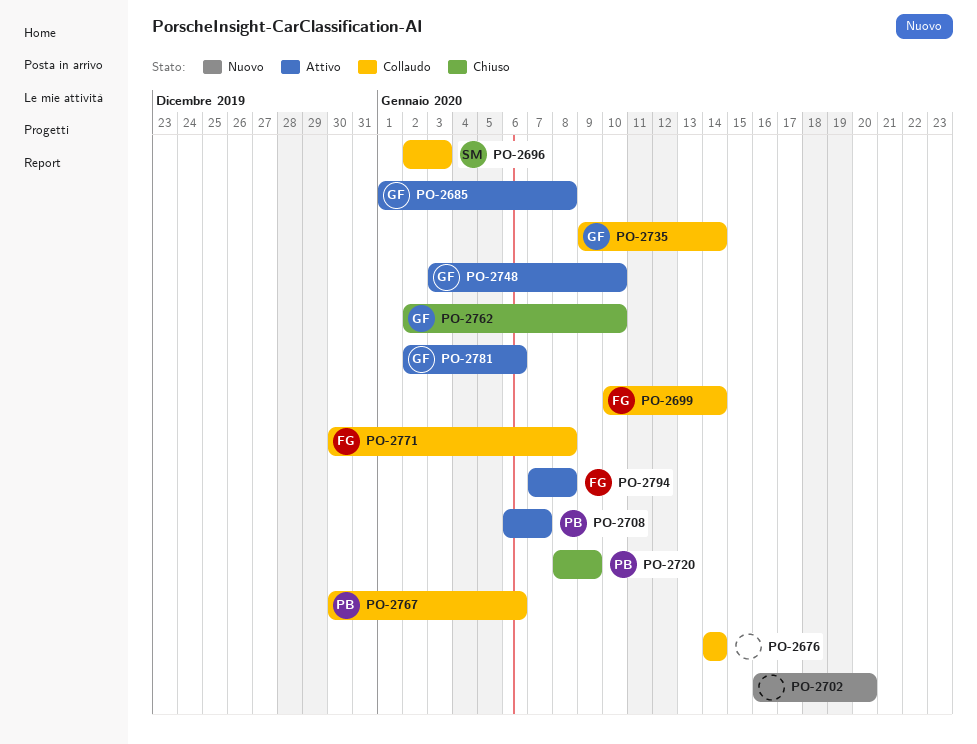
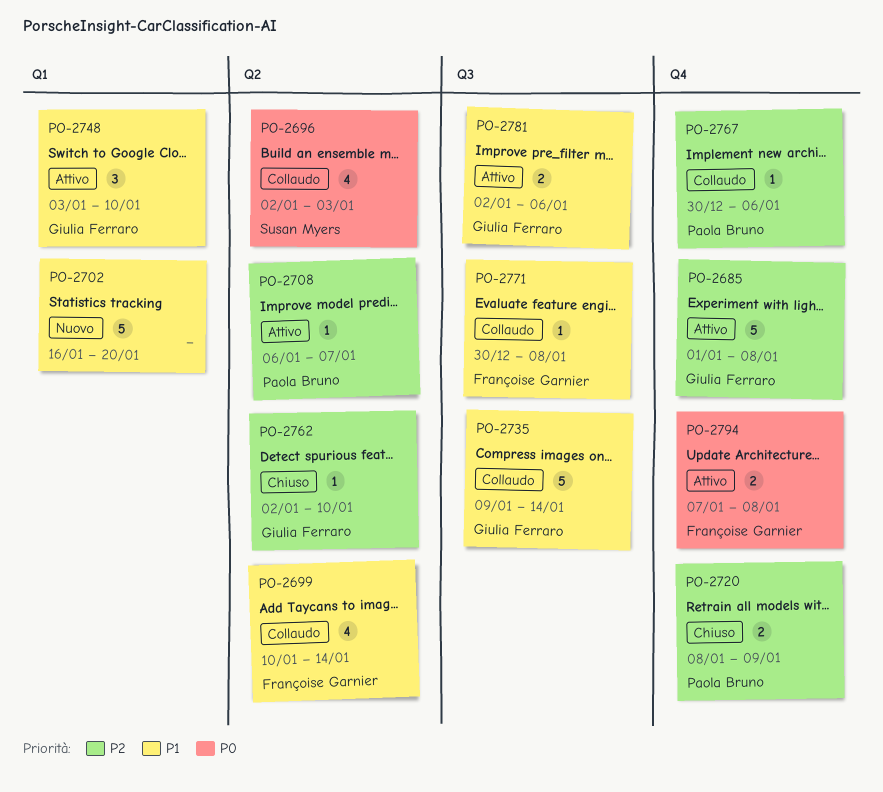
PO-2676: present -> none

